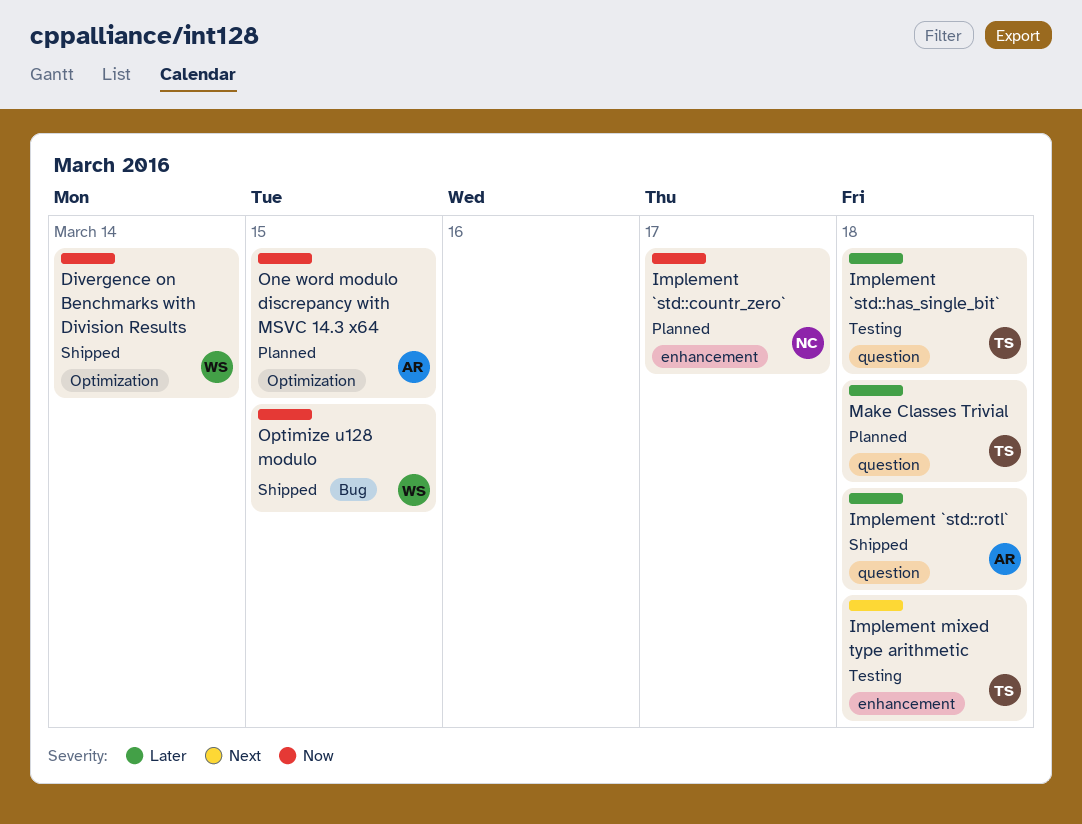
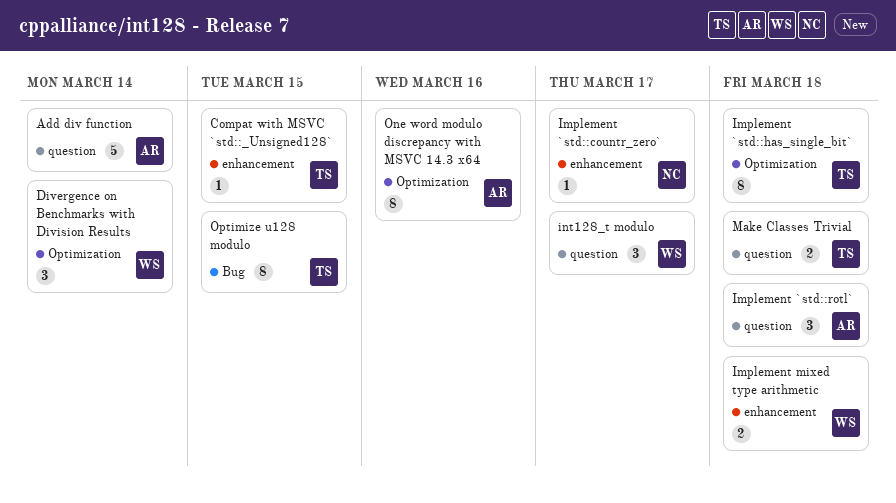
Add div function: none -> present
Compat with MSVC `std::_Unsigned128`: none -> present
Implement `std::has_single_bit`, label: question -> Optimization
Implement mixed type arithmetic, owner: TS -> WS
int128_t modulo: none -> present
One word modulo discrepancy with MSVC 14.3 x64, due: Mar 15 -> Mar 16
Optimize u128 modulo, owner: WS -> TS

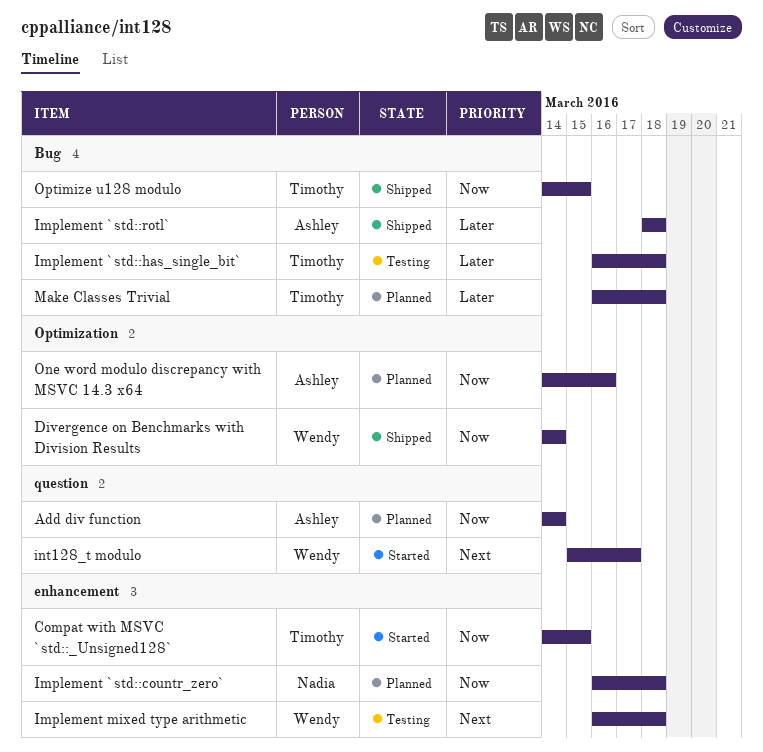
Implement `std::countr_zero`, due: Mar 17 -> Mar 18
Implement `std::has_single_bit`, label: Optimization -> Bug
Implement `std::rotl`, label: question -> Bug
Make Classes Trivial, label: question -> Bug

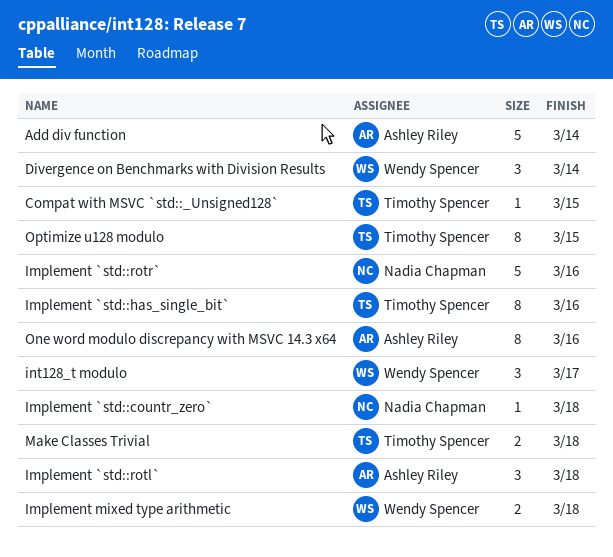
Implement `std::has_single_bit`, due: Mar 18 -> Mar 16
Implement `std::rotr`: none -> present

